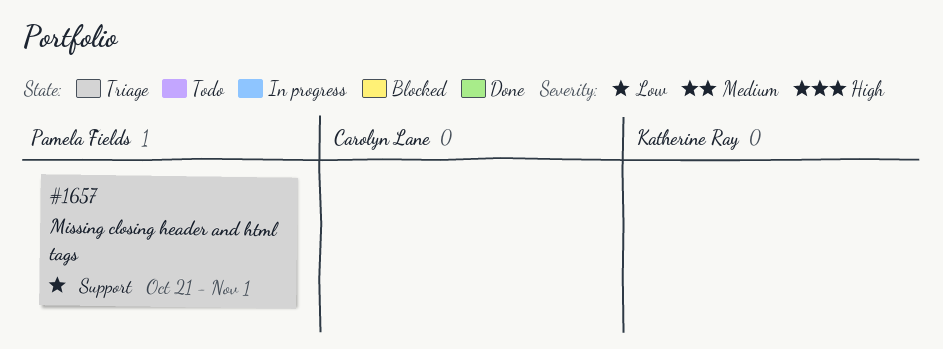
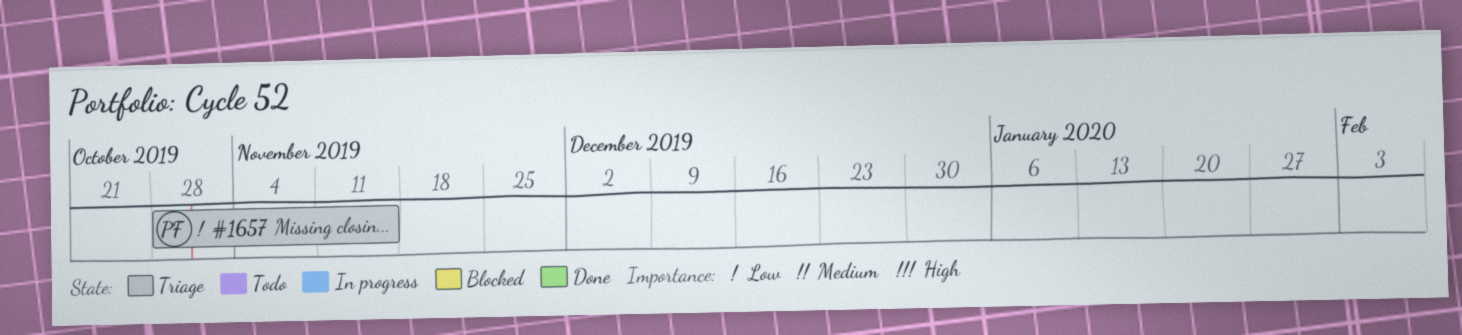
#1657, start: Oct 21 -> Oct 28
#1657, due: Nov 1 -> Nov 15

